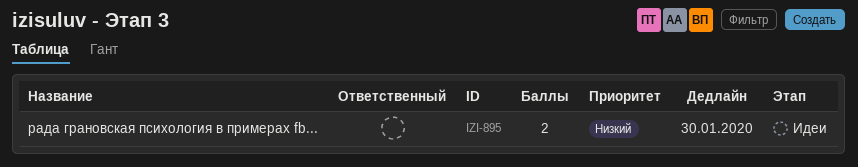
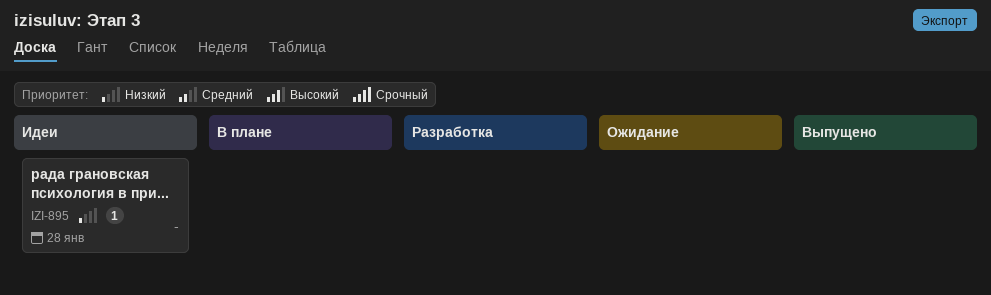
IZI-895, estimate: 2 -> 1
IZI-895, due: Jan 30 -> Jan 28

